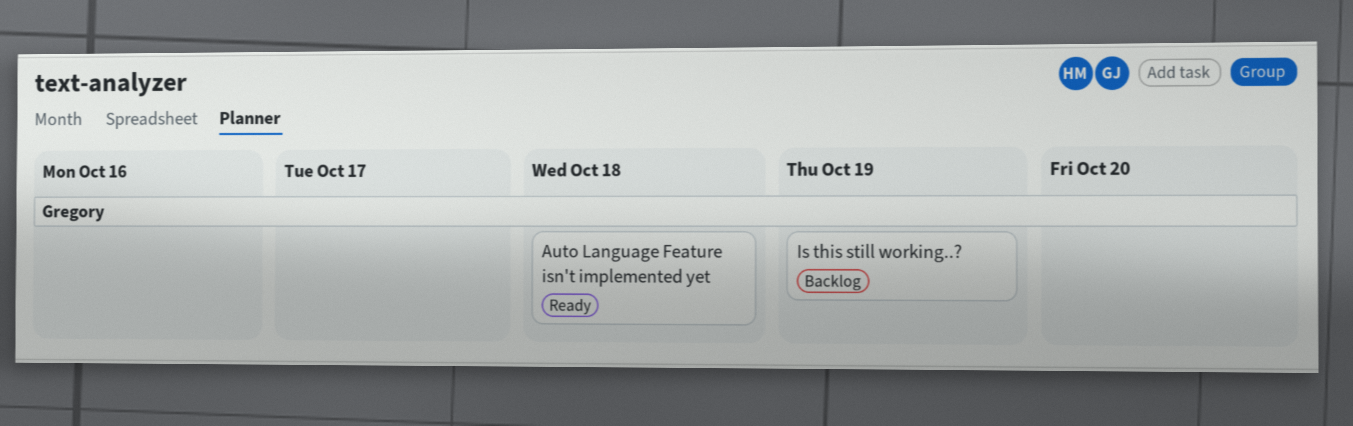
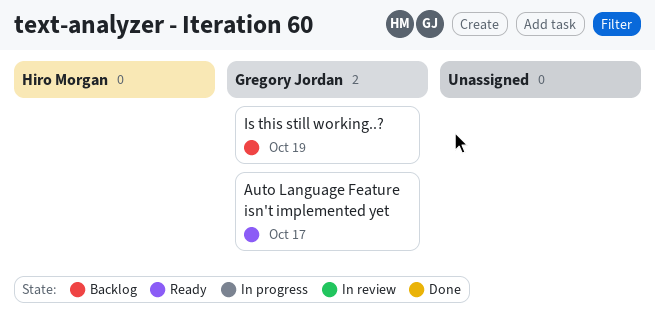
Auto Language Feature isn't implemented yet, due: Oct 18 -> Oct 17

